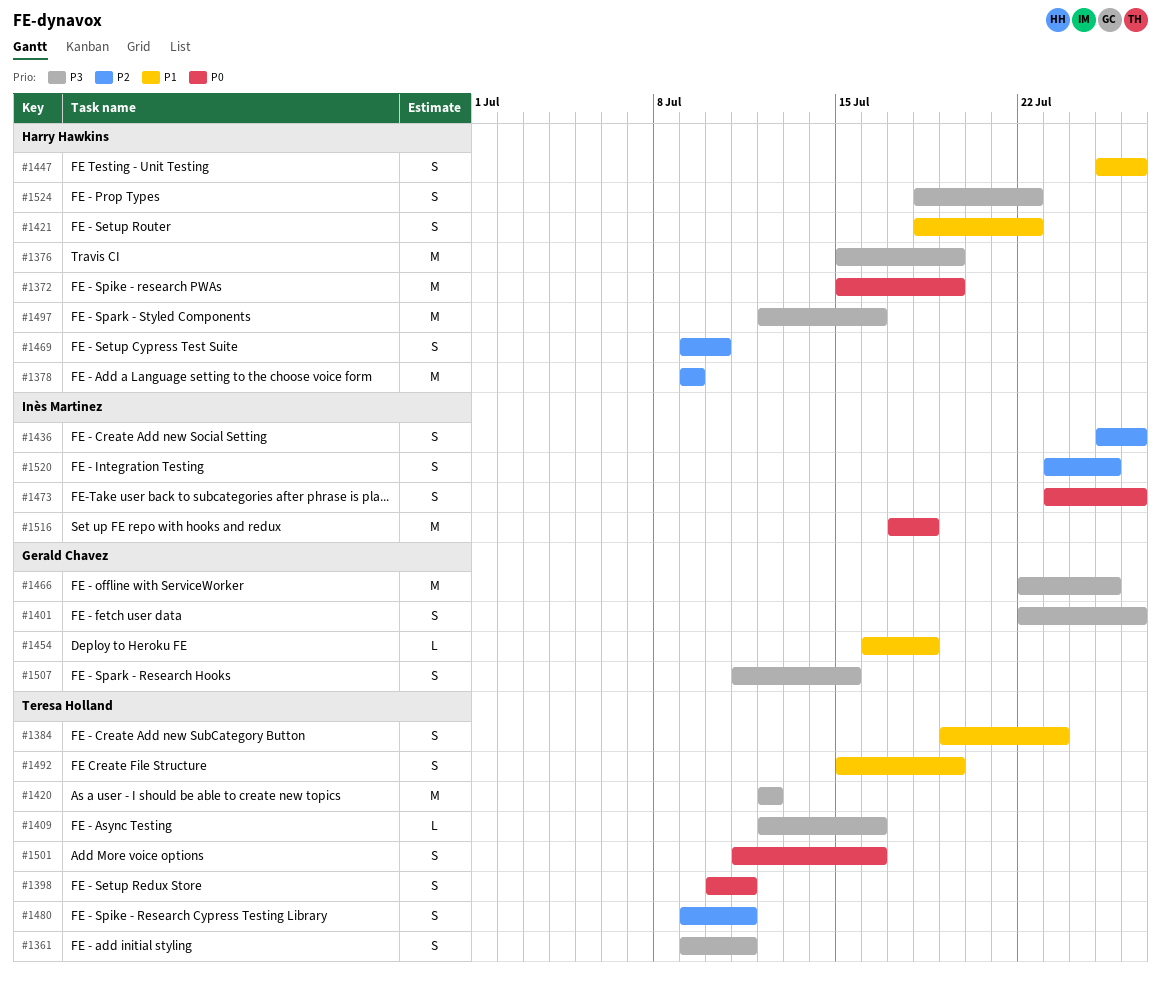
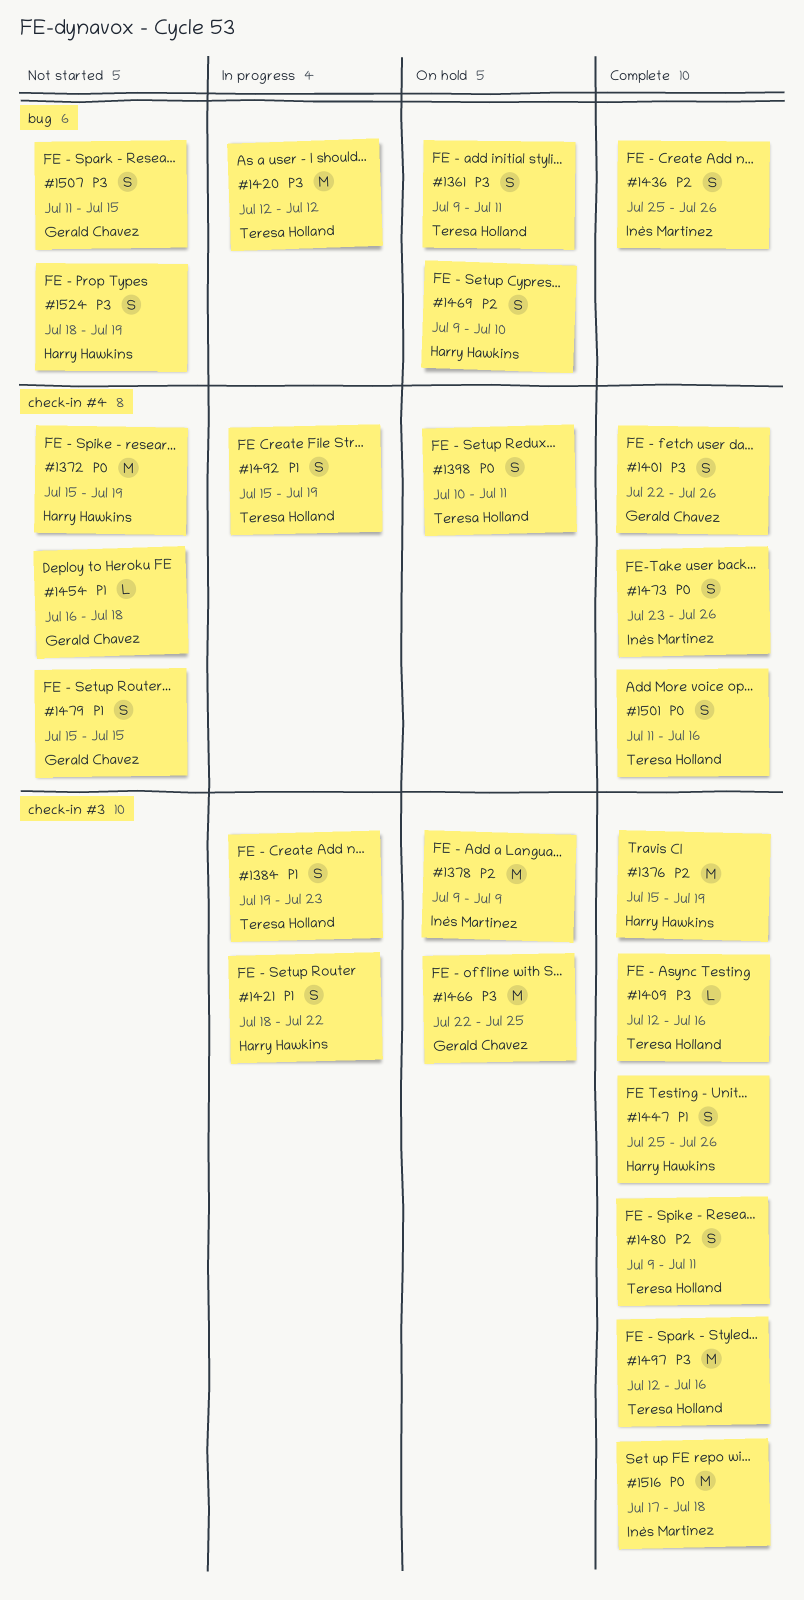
#1376, priority: P3 -> P2
#1378, owner: Harry Hawkins -> Inès Martinez
#1479: none -> present
#1497, owner: Harry Hawkins -> Teresa Holland
#1520: present -> none
#1524, due: Jul 22 -> Jul 19

